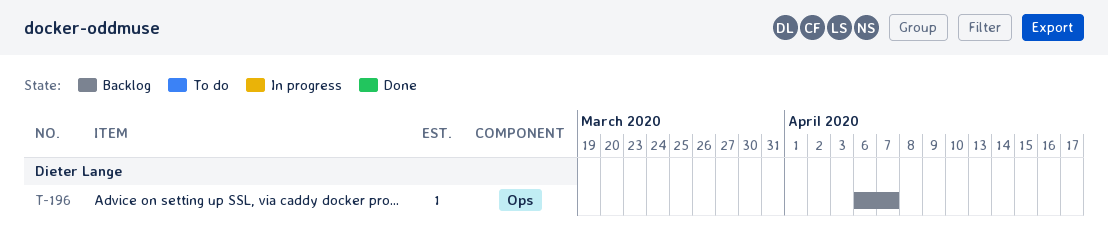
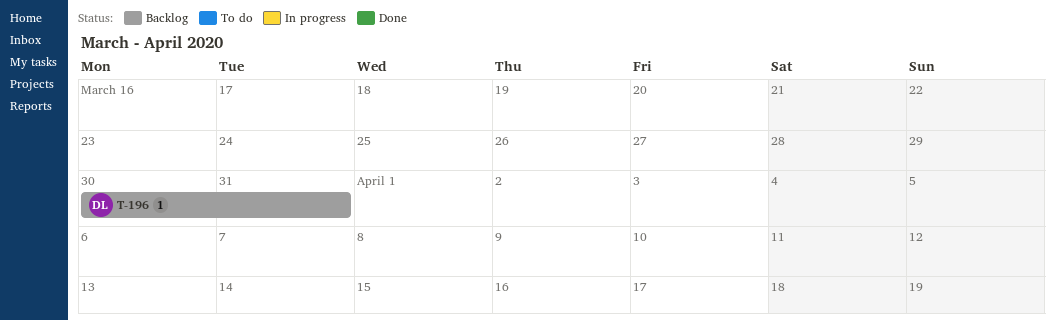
T-196, start: Apr 6 -> Mar 30
T-196, due: Apr 7 -> Mar 31

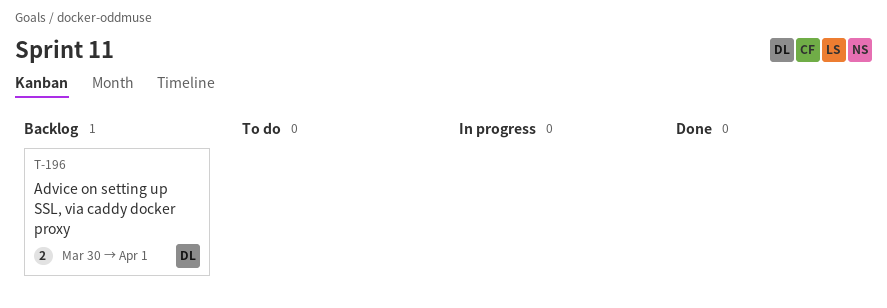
T-196, estimate: 1 -> 2
T-196, due: Mar 31 -> Apr 1

